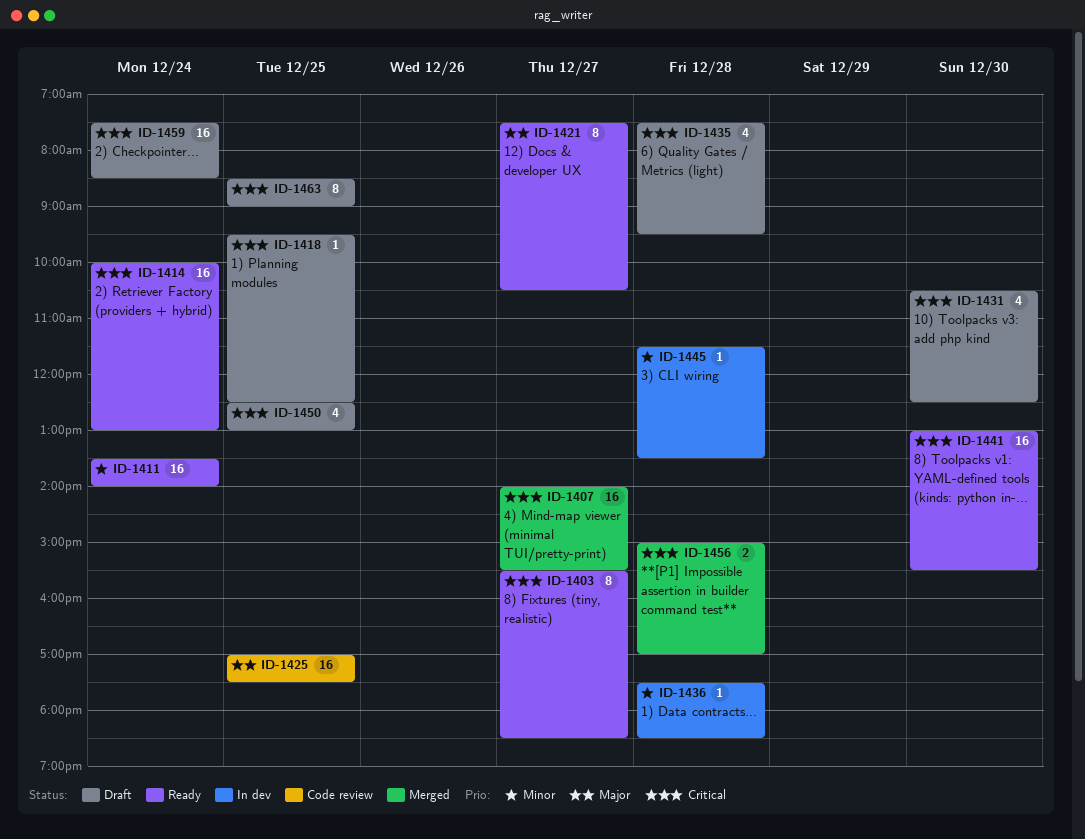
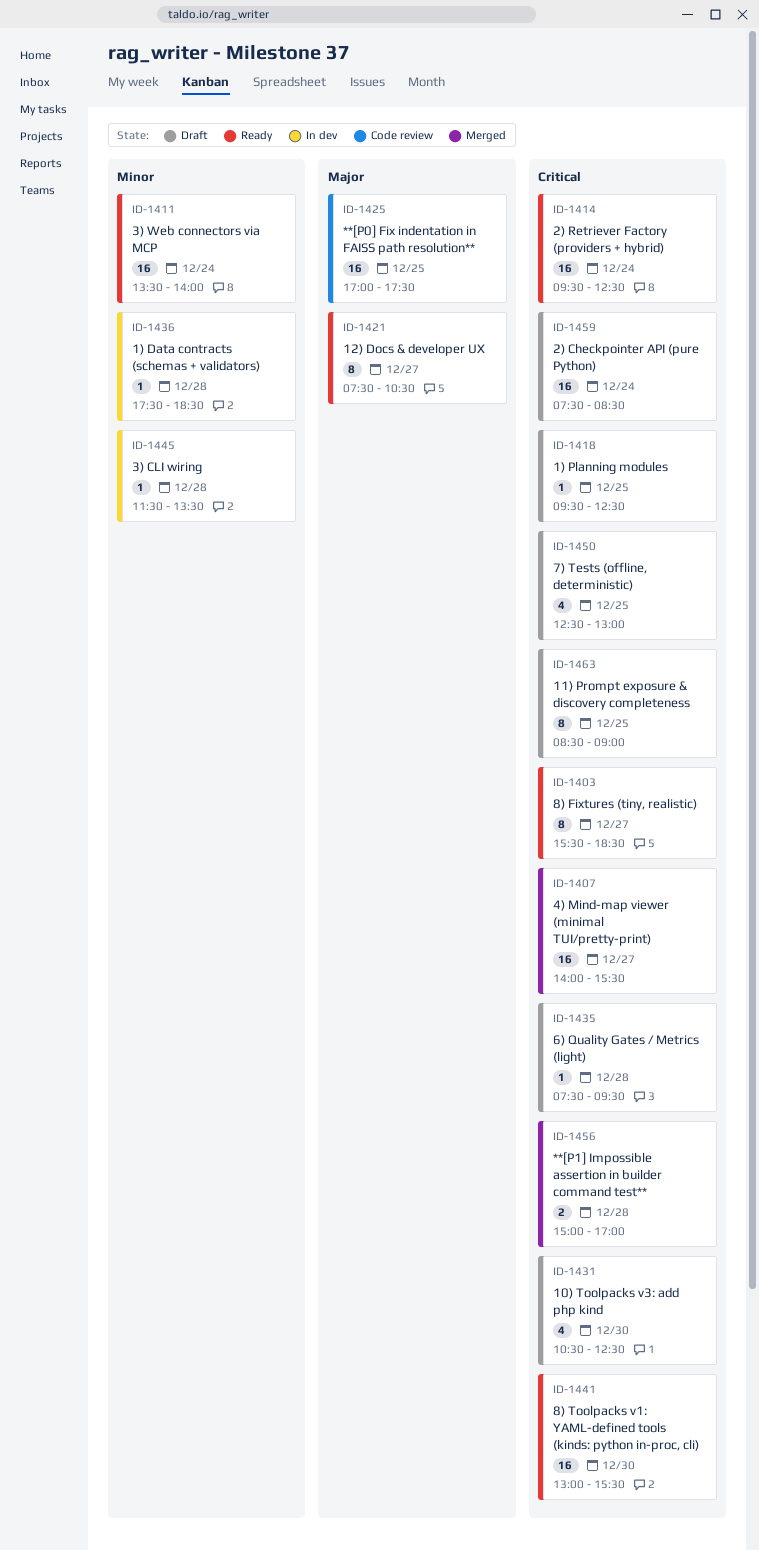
ID-1414, begins: 10:00 -> 09:30
ID-1414, ends: 13:00 -> 12:30
ID-1435, estimate: 4 -> 1

